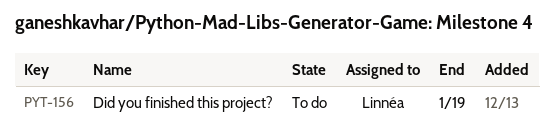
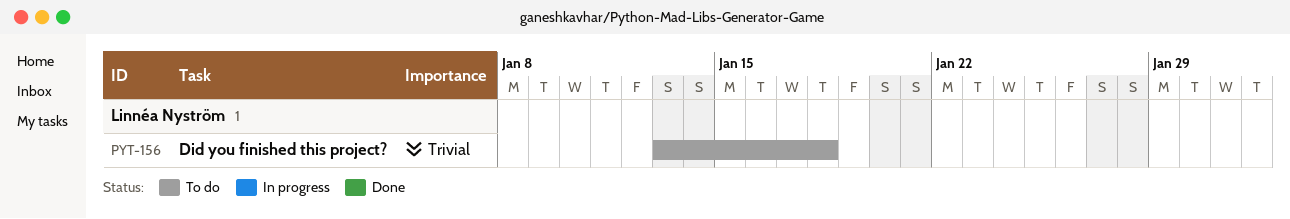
PYT-156, due: Jan 19 -> Jan 18

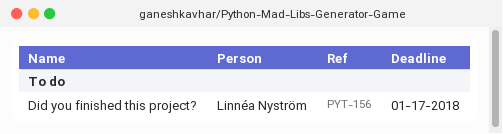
PYT-156, due: Jan 18 -> Jan 17

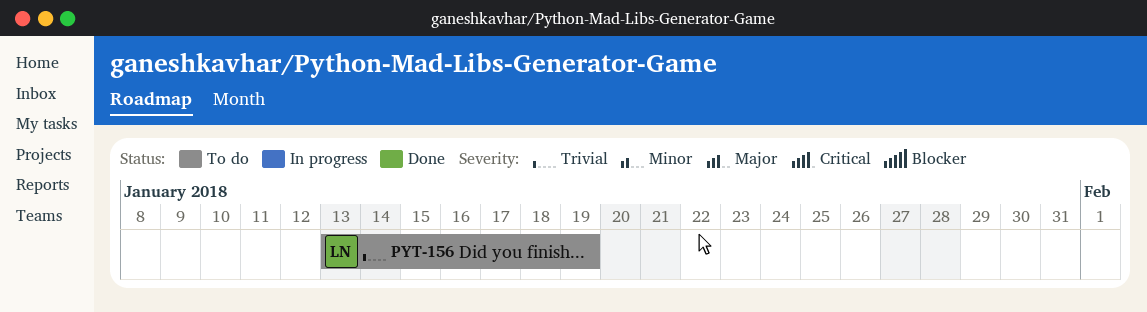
PYT-156, due: Jan 17 -> Jan 19

